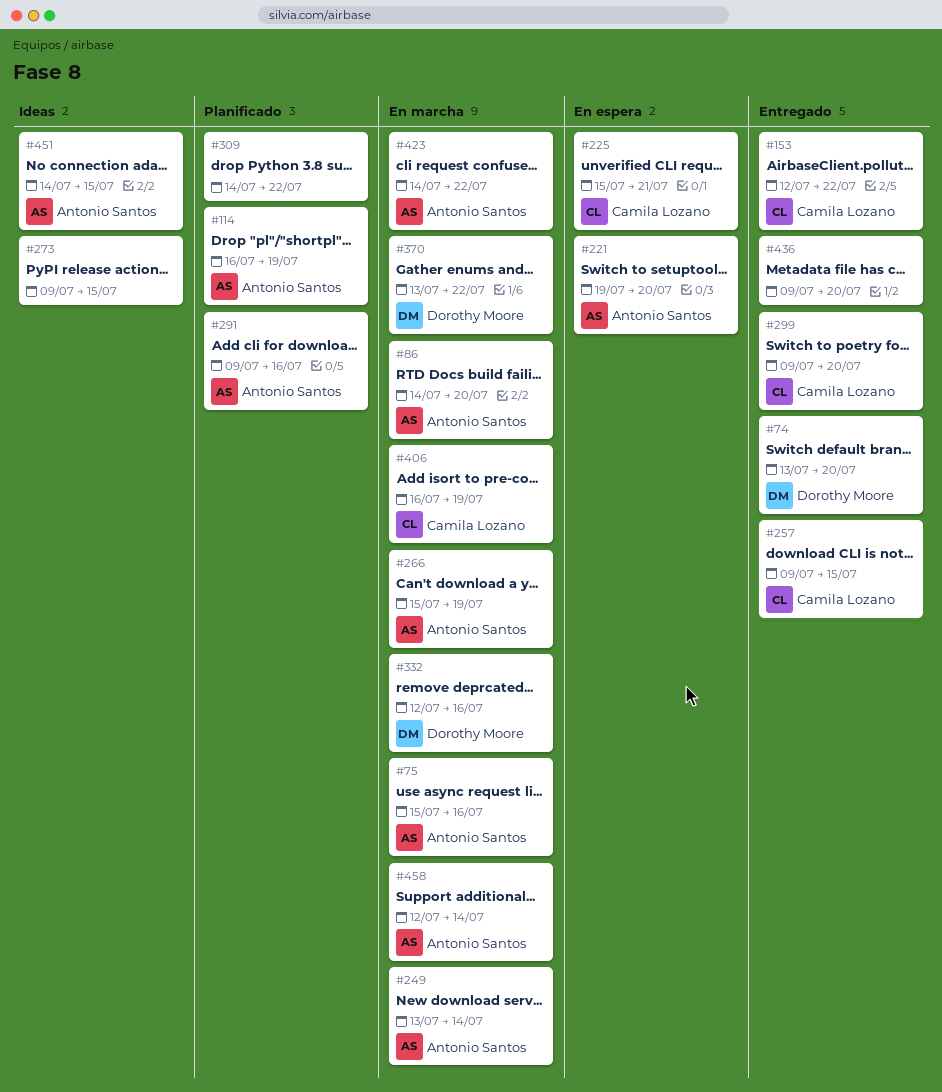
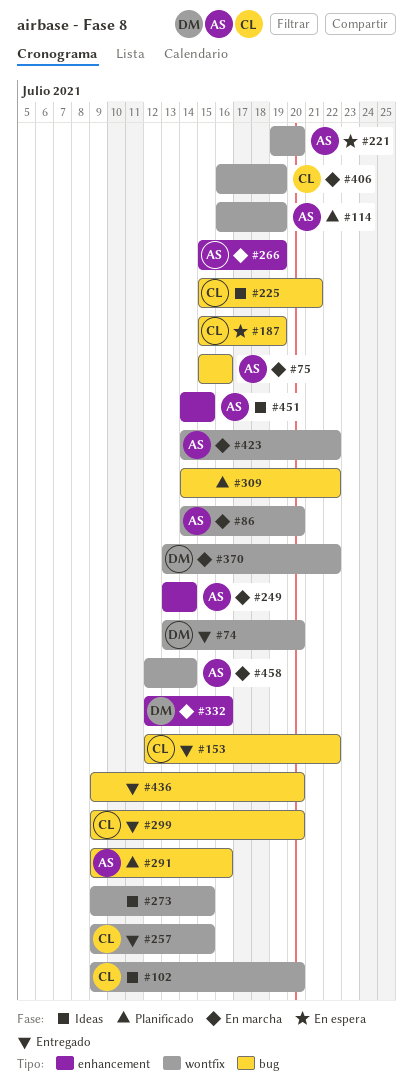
#102: none -> present
#187: none -> present
#225, status: En espera -> Ideas

